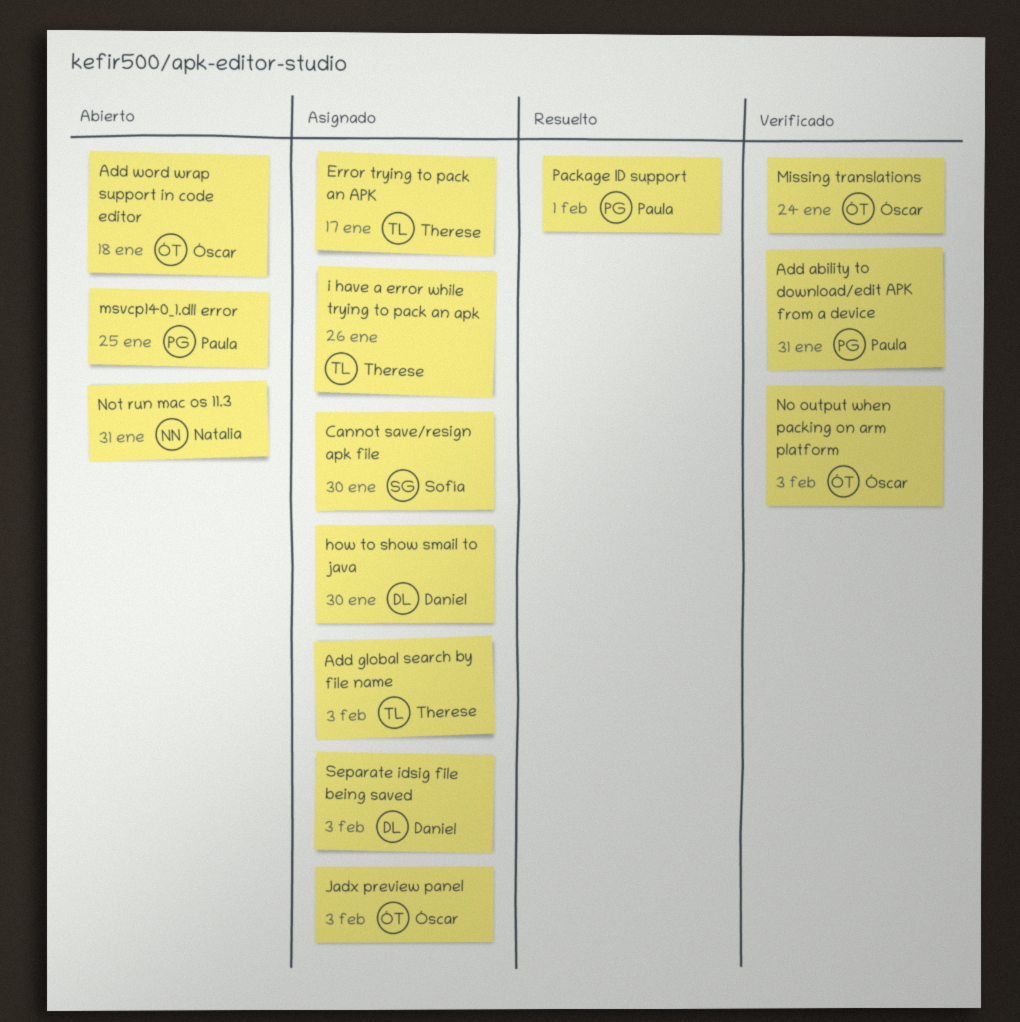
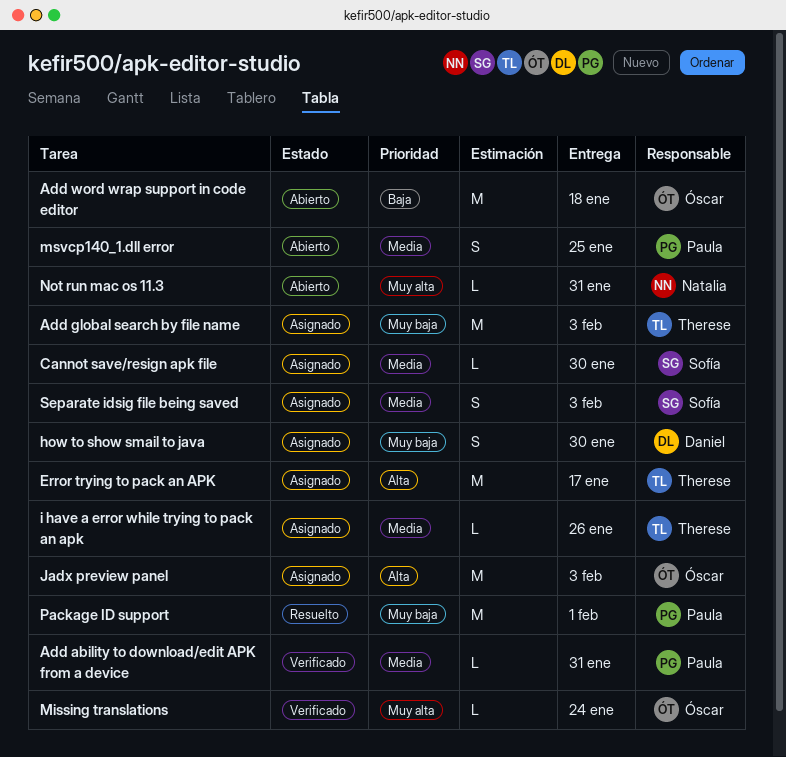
No output when packing on arm platform: present -> none
Separate idsig file being saved, owner: Daniel -> Sofía

